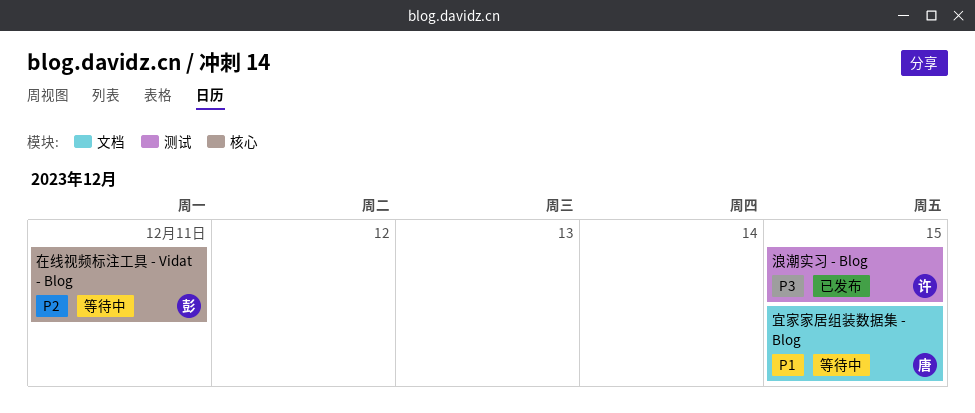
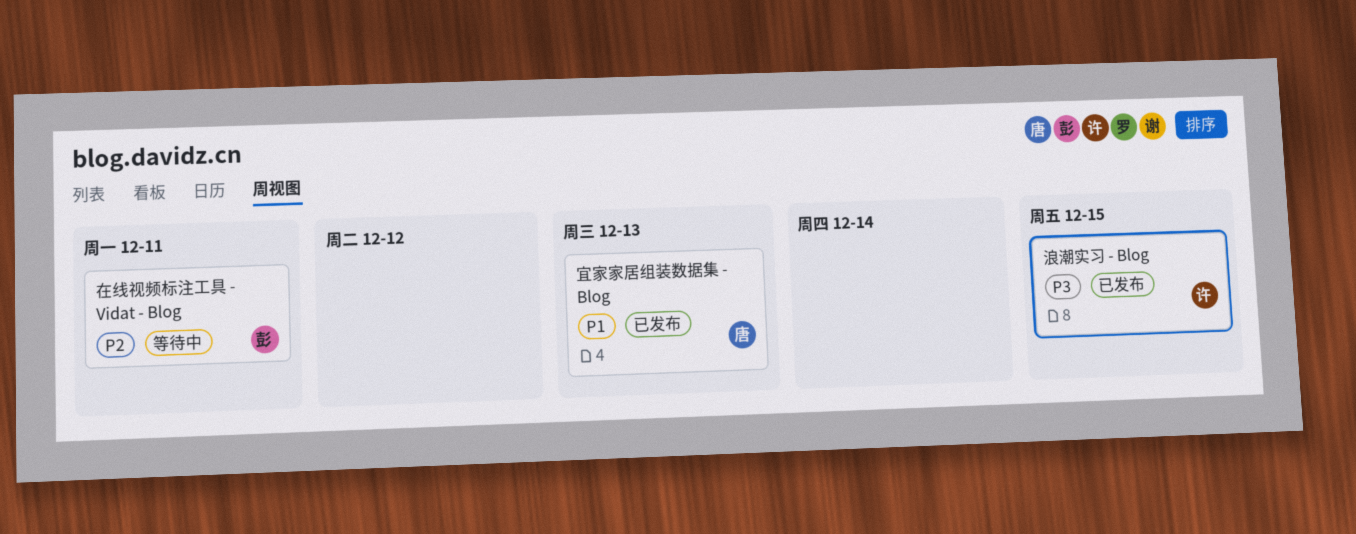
宜家家居组装数据集 - Blog, status: 等待中 -> 已发布
宜家家居组装数据集 - Blog, due: Dec 15 -> Dec 13

